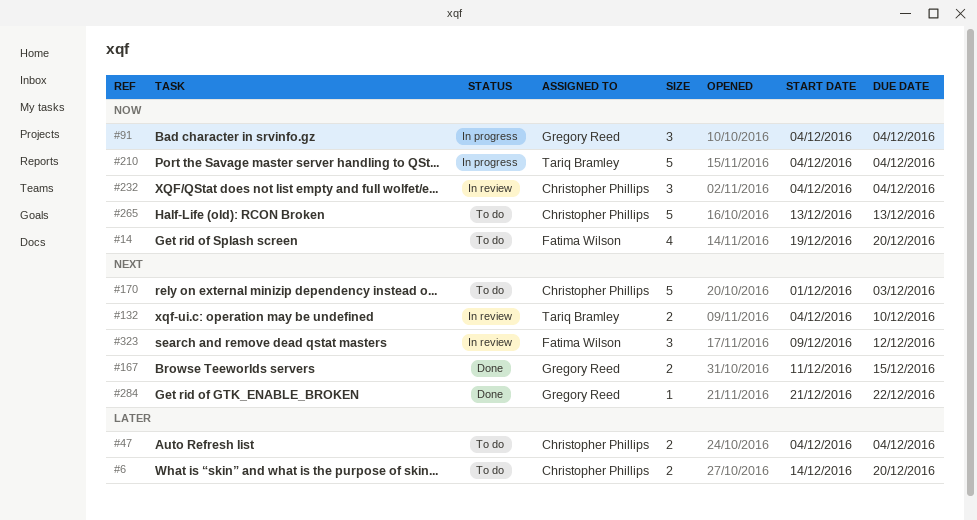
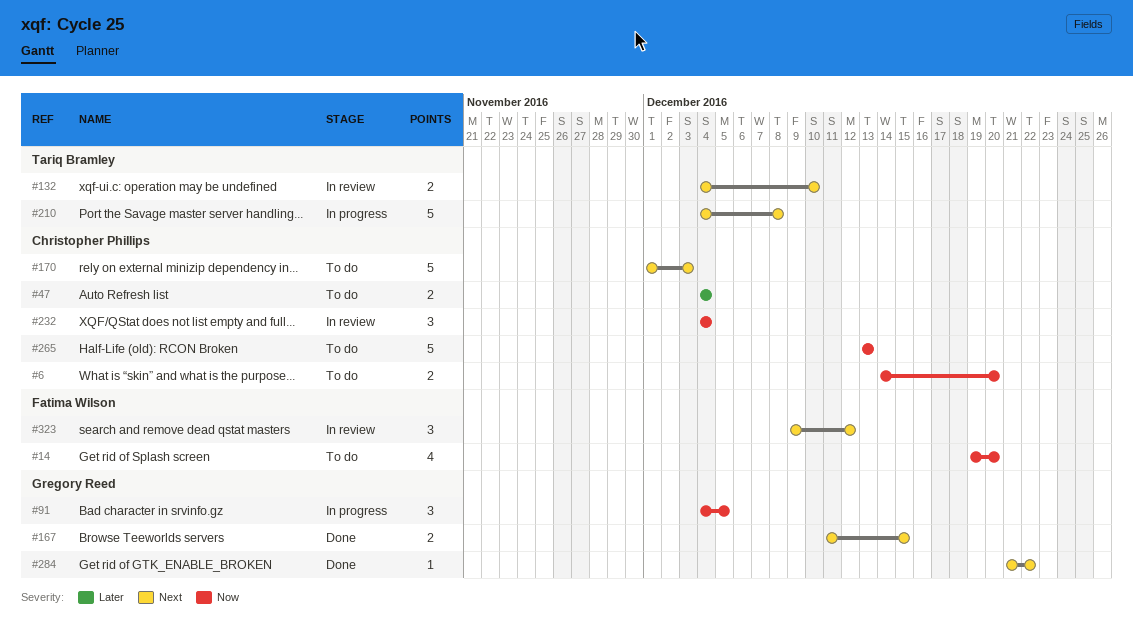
#6, priority: Later -> Now
#91, due: Dec 4 -> Dec 5
#210, priority: Now -> Next
#210, due: Dec 4 -> Dec 8

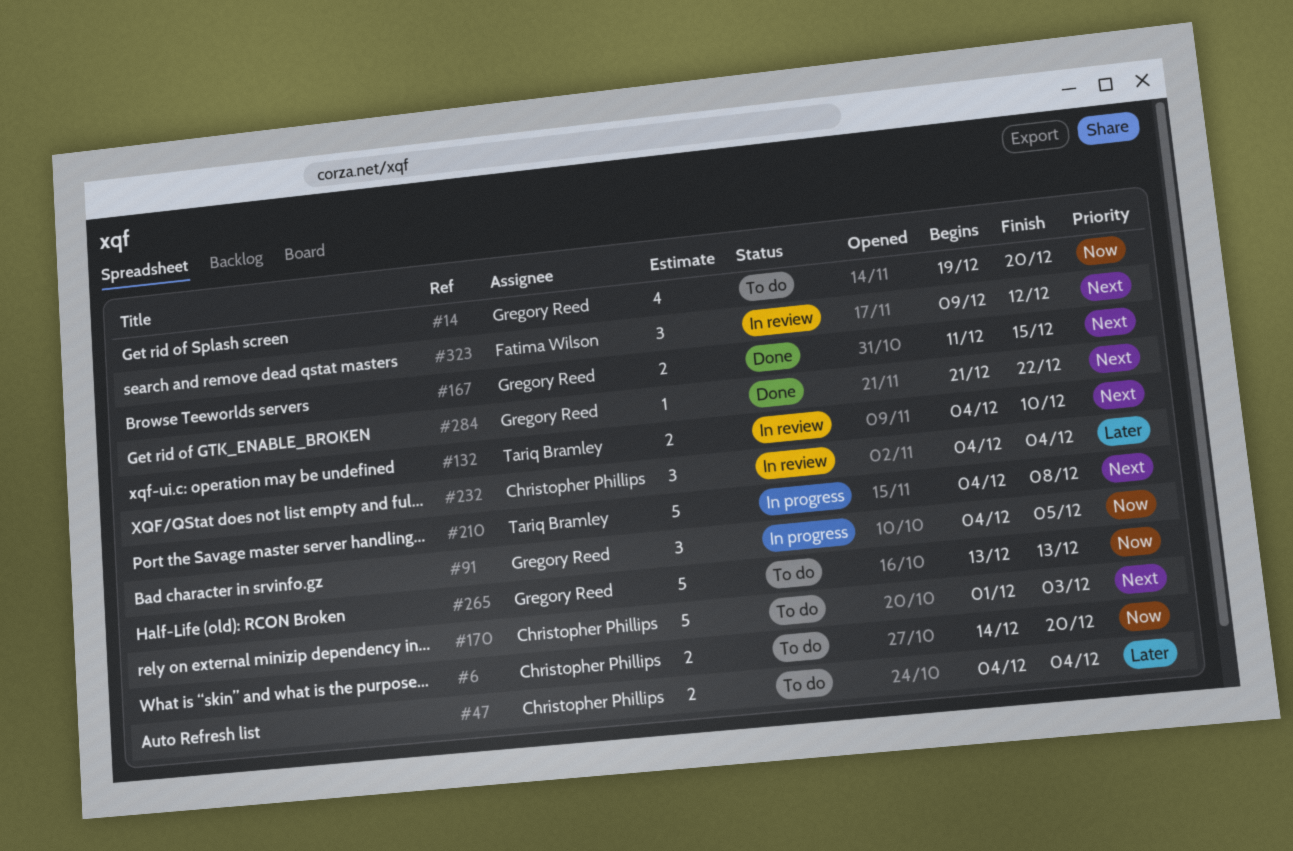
#14, owner: Fatima Wilson -> Gregory Reed
#232, priority: Now -> Later
#265, owner: Christopher Phillips -> Gregory Reed

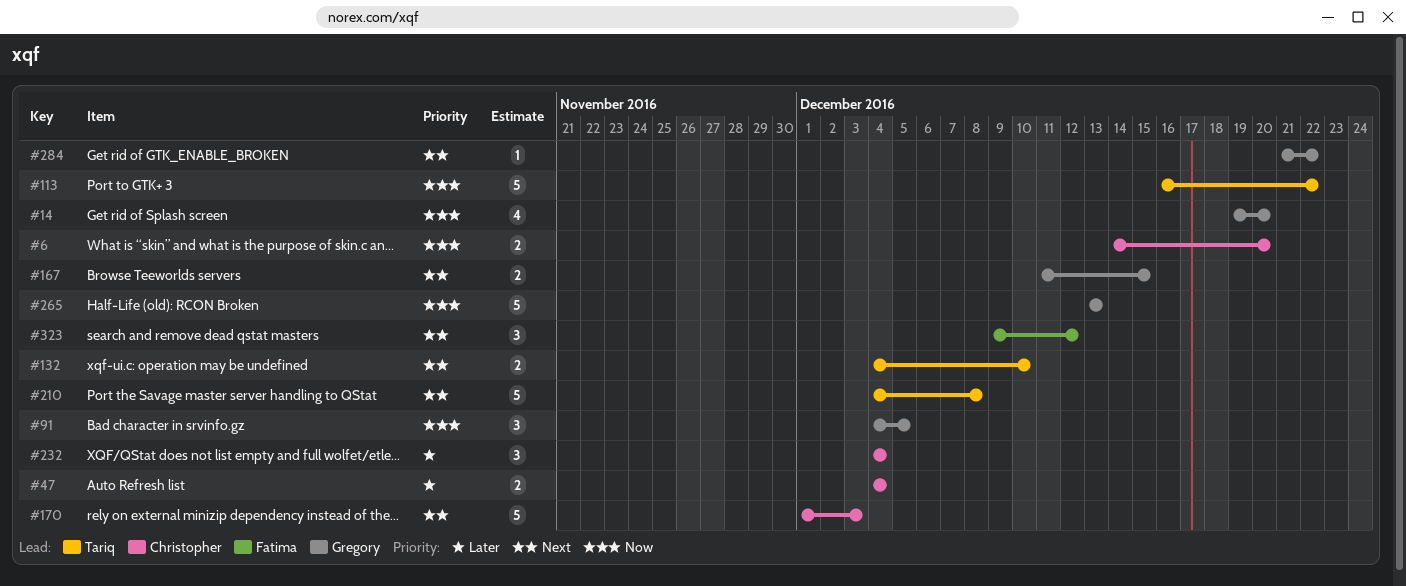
#113: none -> present

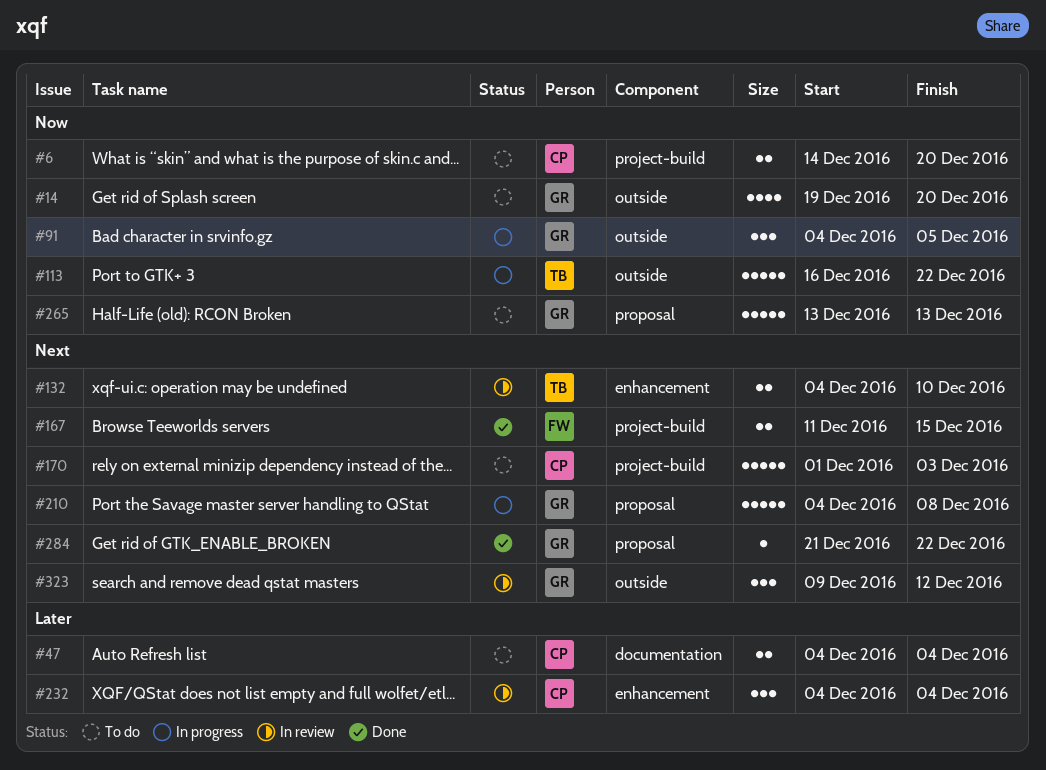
#167, owner: Gregory -> Fatima
#210, owner: Tariq -> Gregory
#323, owner: Fatima -> Gregory

